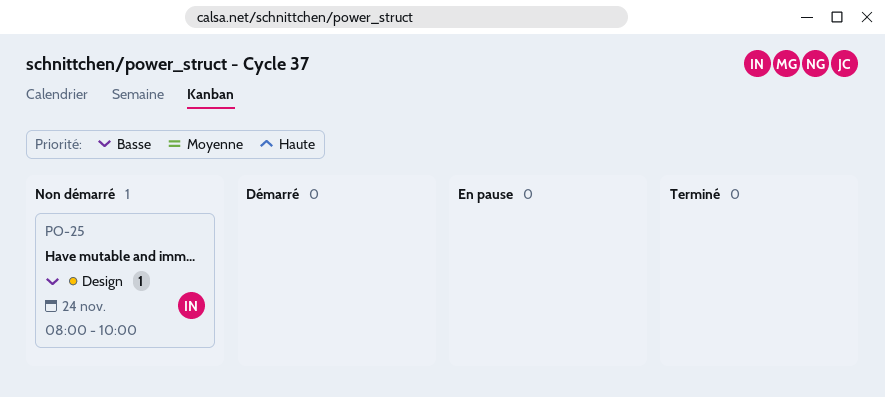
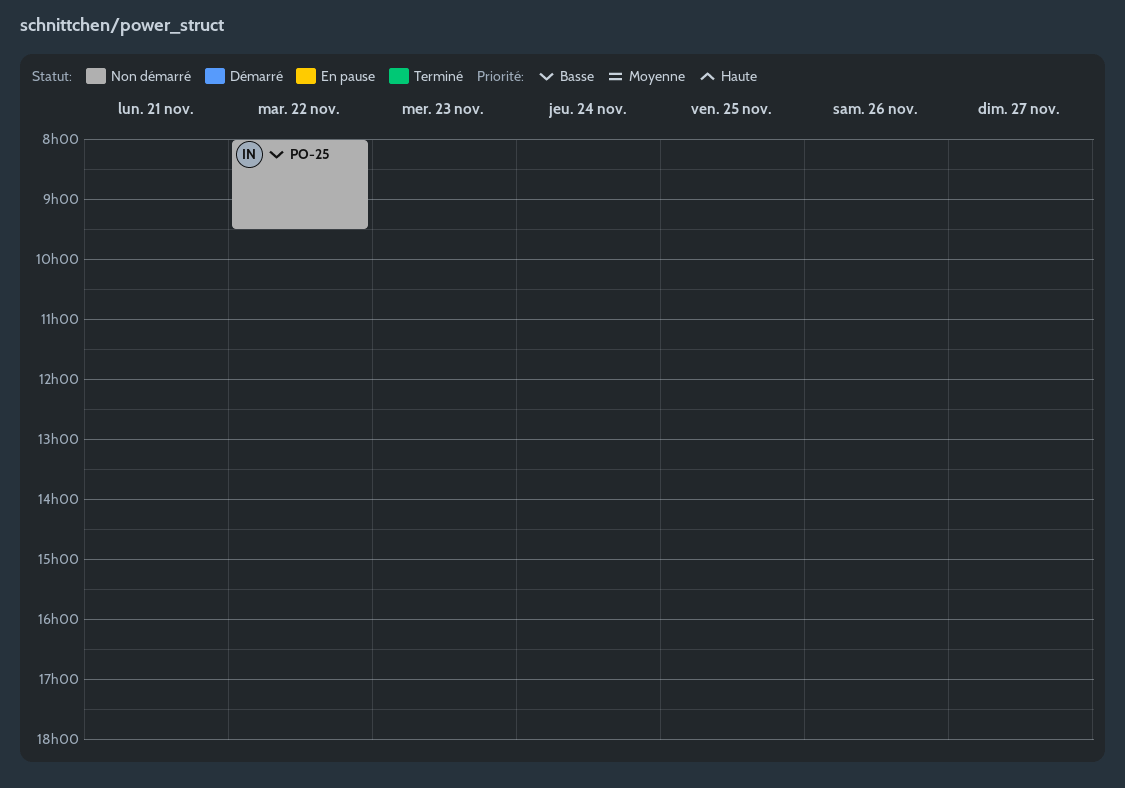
PO-25, day: Nov 24 -> Nov 22
PO-25, ends: 10:00 -> 09:30

